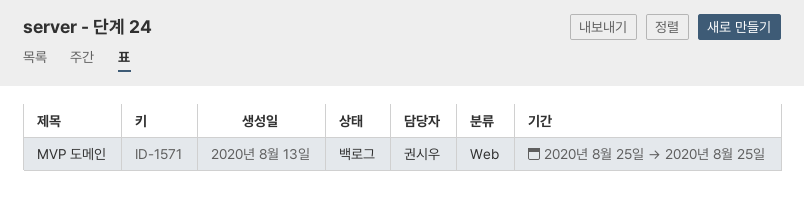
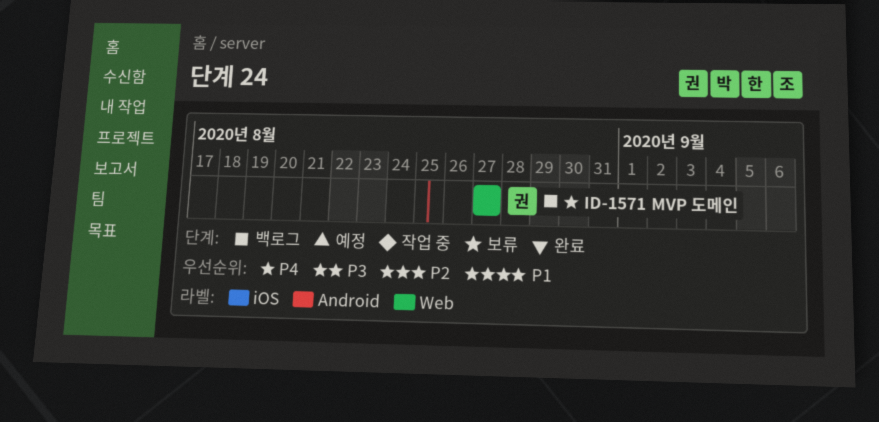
ID-1571, start: Aug 25 -> Aug 27
ID-1571, due: Aug 25 -> Aug 27

